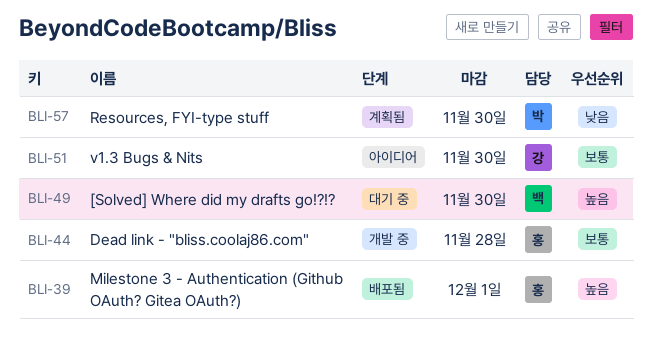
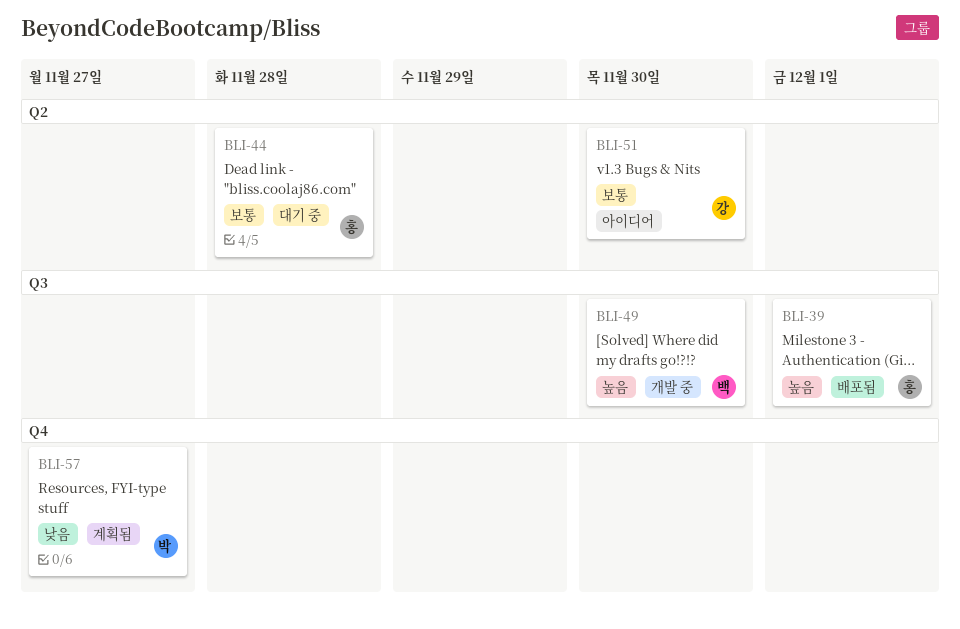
BLI-44, status: 개발 중 -> 대기 중
BLI-49, status: 대기 중 -> 개발 중
BLI-57, due: Nov 30 -> Nov 27

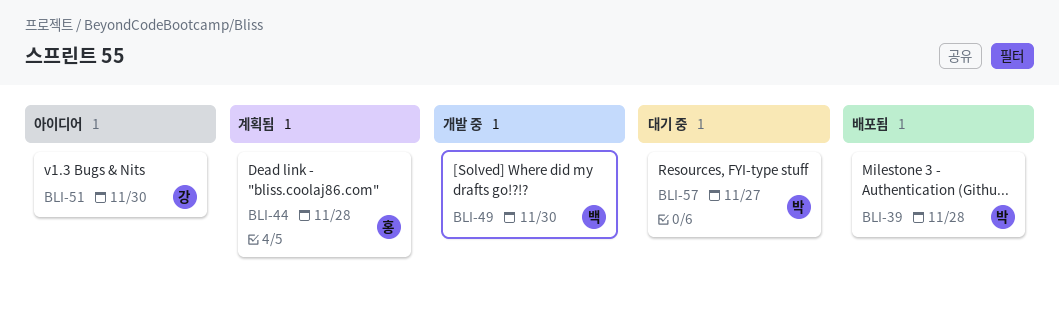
BLI-39, owner: 홍 -> 박
BLI-39, due: Dec 1 -> Nov 28
BLI-44, status: 대기 중 -> 계획됨
BLI-57, status: 계획됨 -> 대기 중

